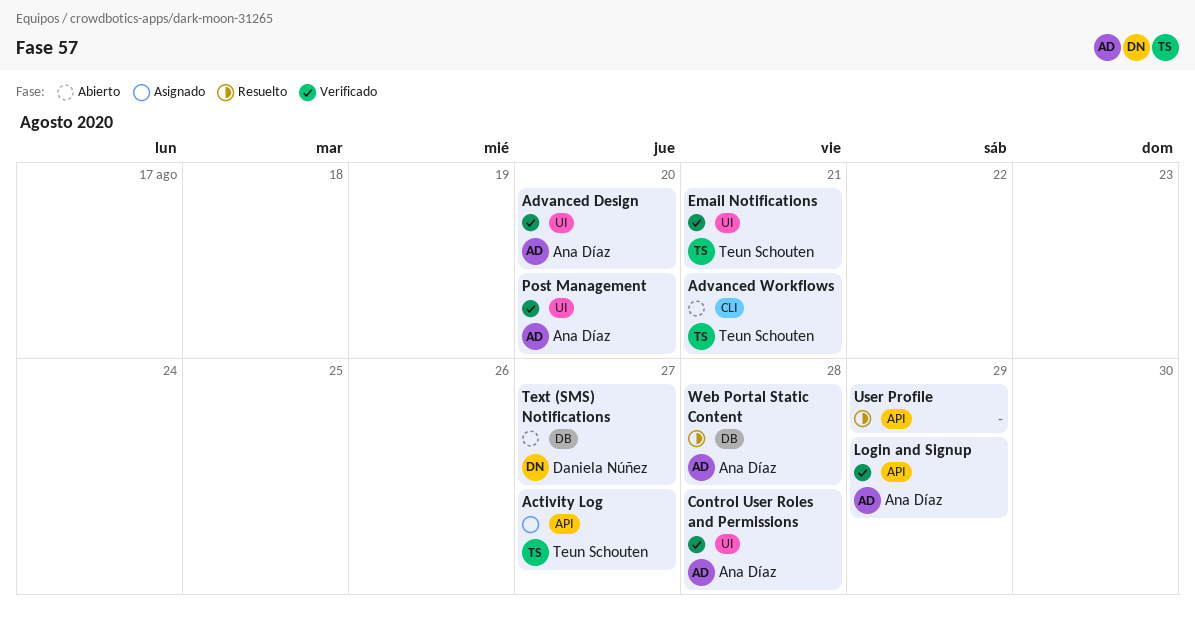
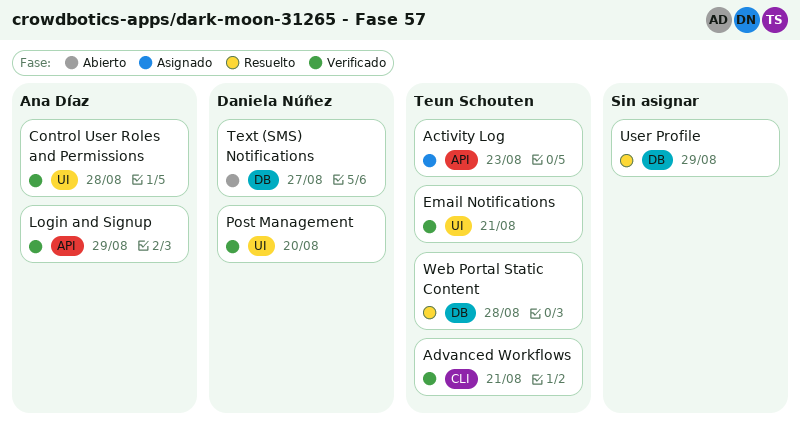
Activity Log, due: Aug 27 -> Aug 23
Advanced Design: present -> none
Advanced Workflows, status: Abierto -> Verificado
Post Management, owner: Ana Díaz -> Daniela Núñez
User Profile, label: API -> DB
Web Portal Static Content, owner: Ana Díaz -> Teun Schouten

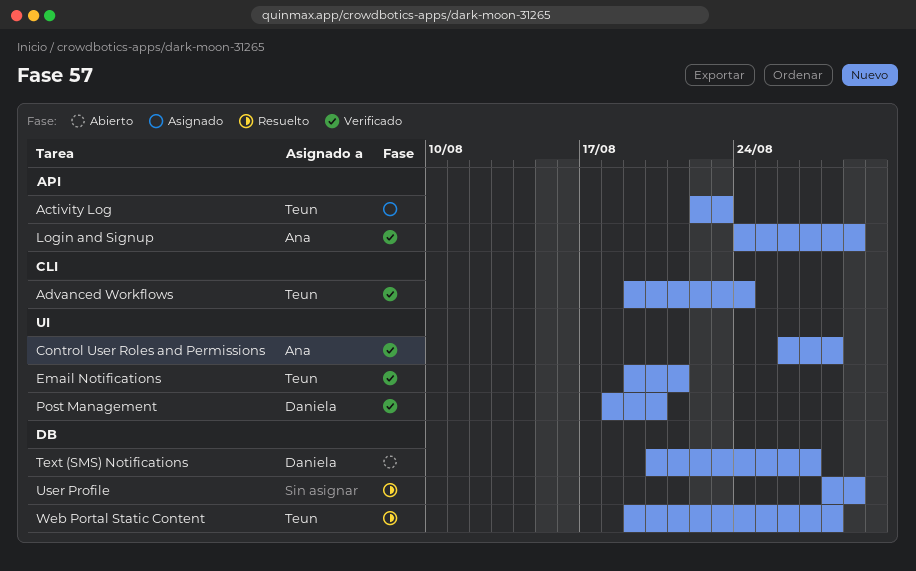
Advanced Workflows, due: Aug 21 -> Aug 24

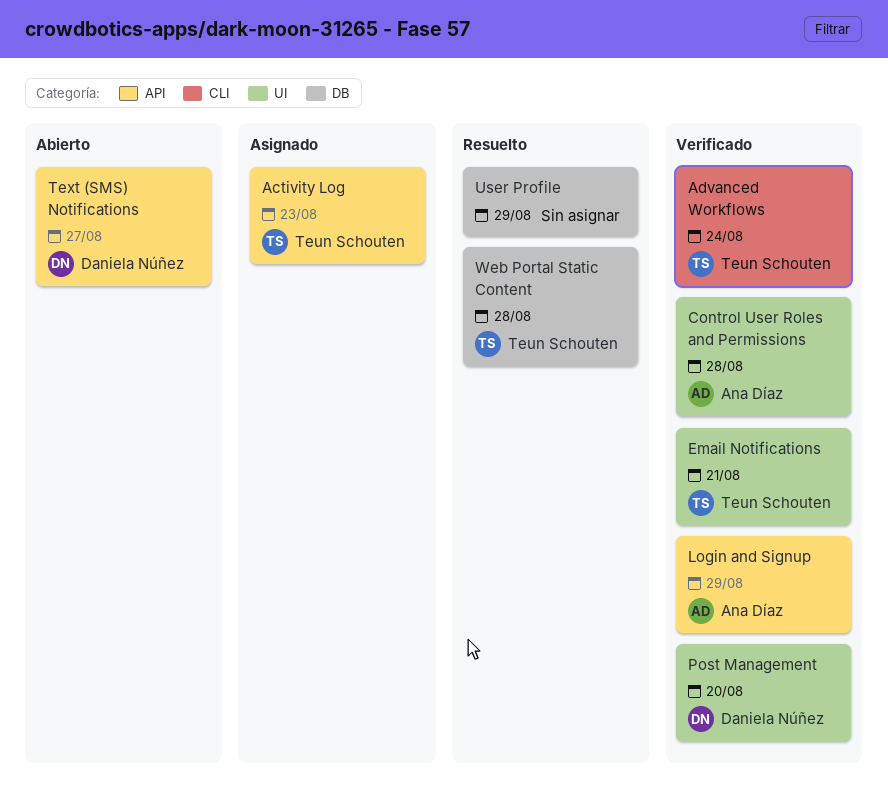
Text (SMS) Notifications, label: DB -> API

